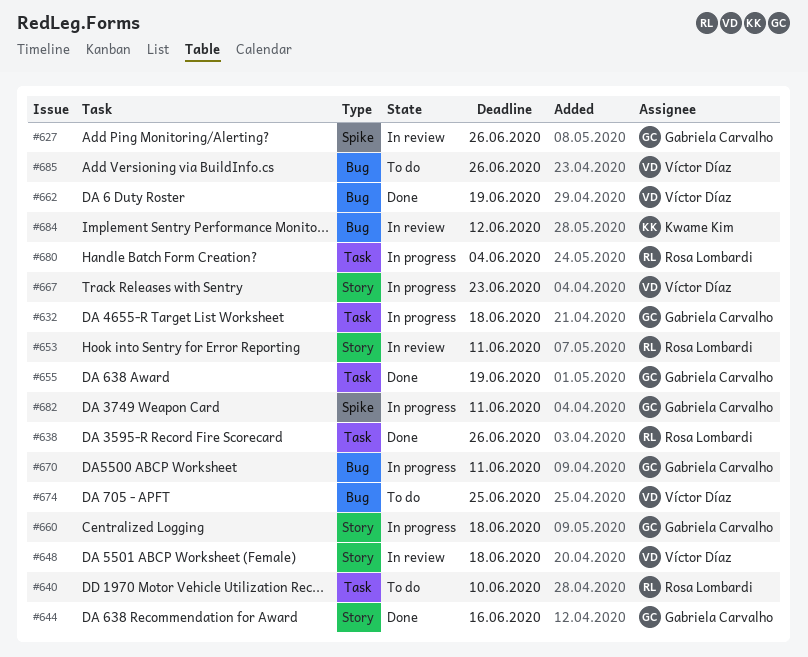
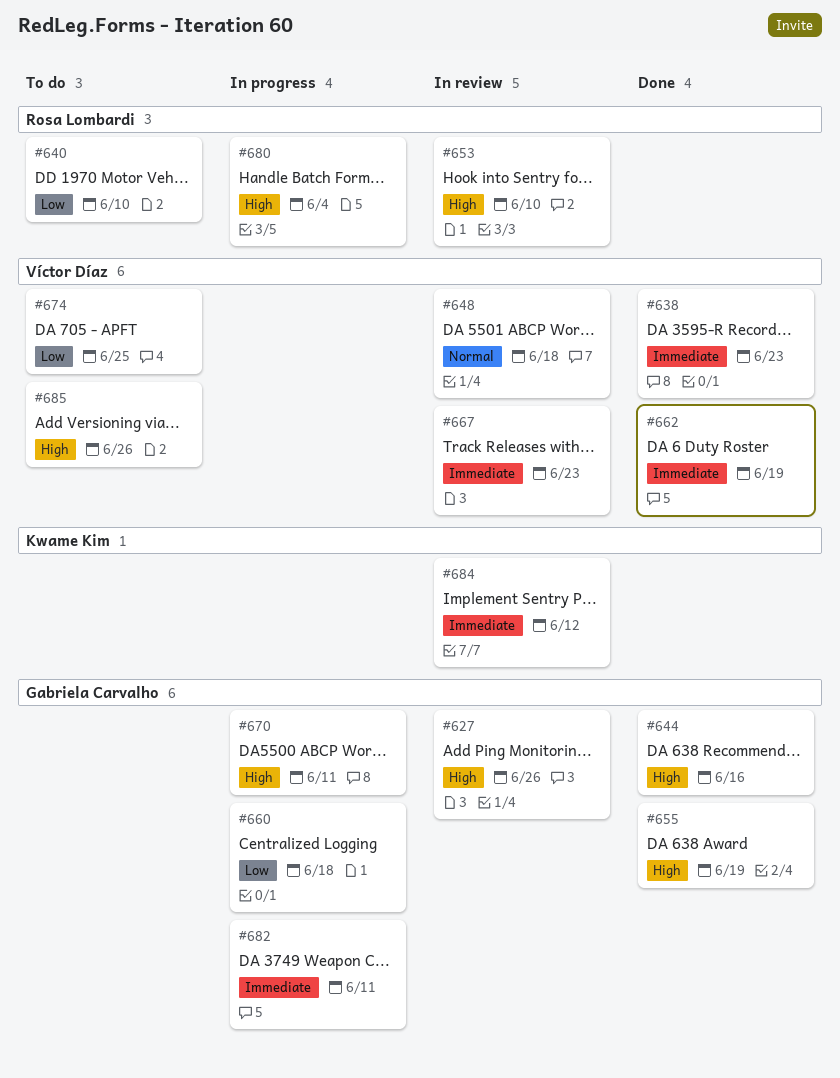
#632: present -> none
#638, owner: Rosa Lombardi -> Víctor Díaz
#638, due: Jun 26 -> Jun 23
#653, due: Jun 11 -> Jun 10
#667, status: In progress -> In review

